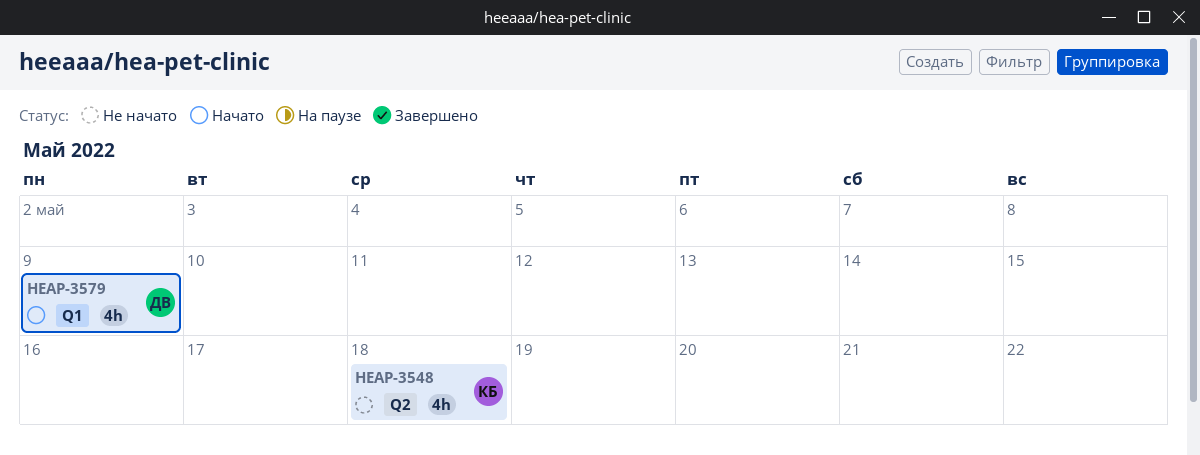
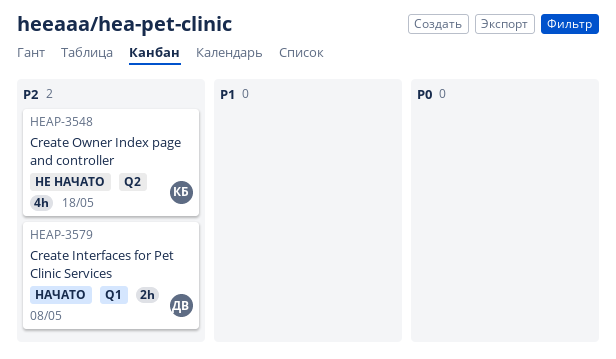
HEAP-3579, estimate: 4h -> 2h
HEAP-3579, due: May 9 -> May 8

